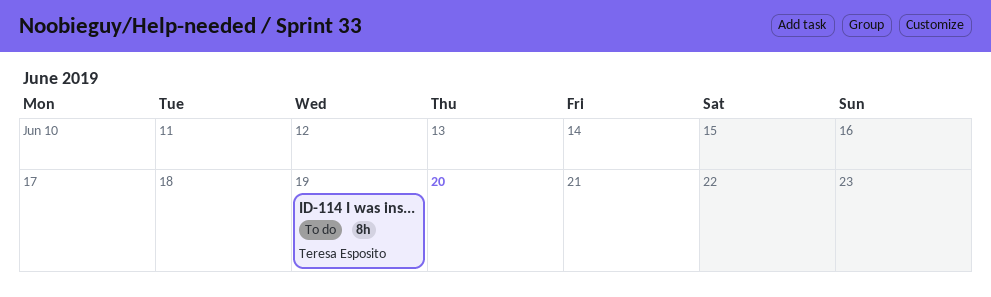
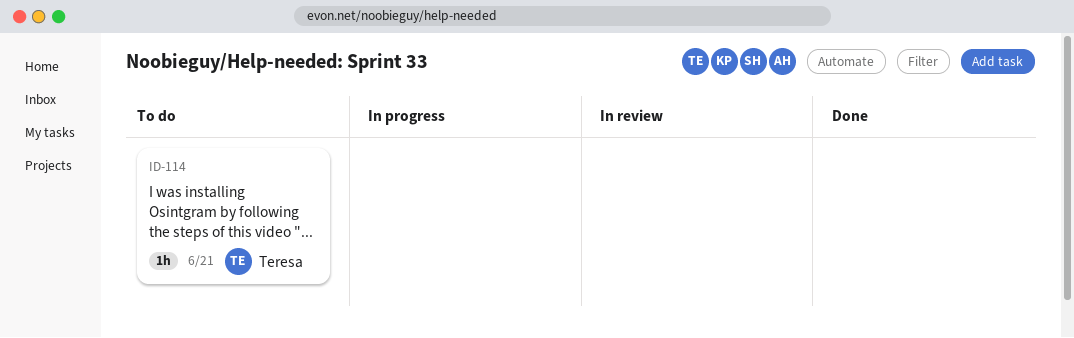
ID-114, estimate: 8h -> 1h
ID-114, due: Jun 19 -> Jun 21

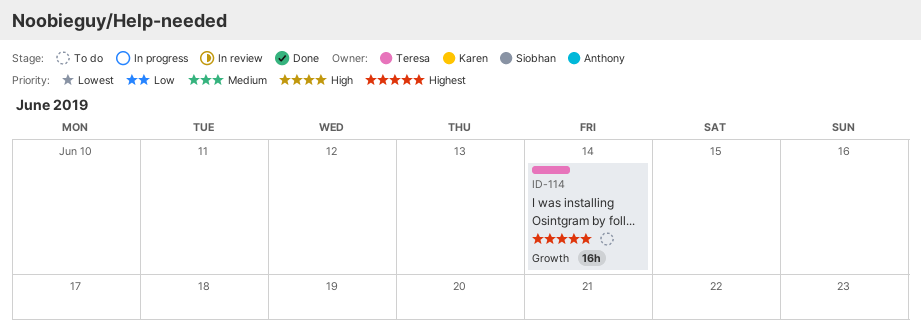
ID-114, estimate: 1h -> 16h
ID-114, due: Jun 21 -> Jun 14

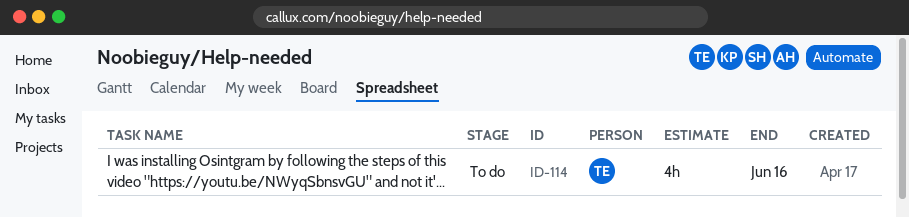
ID-114, estimate: 16h -> 4h
ID-114, due: Jun 14 -> Jun 16

